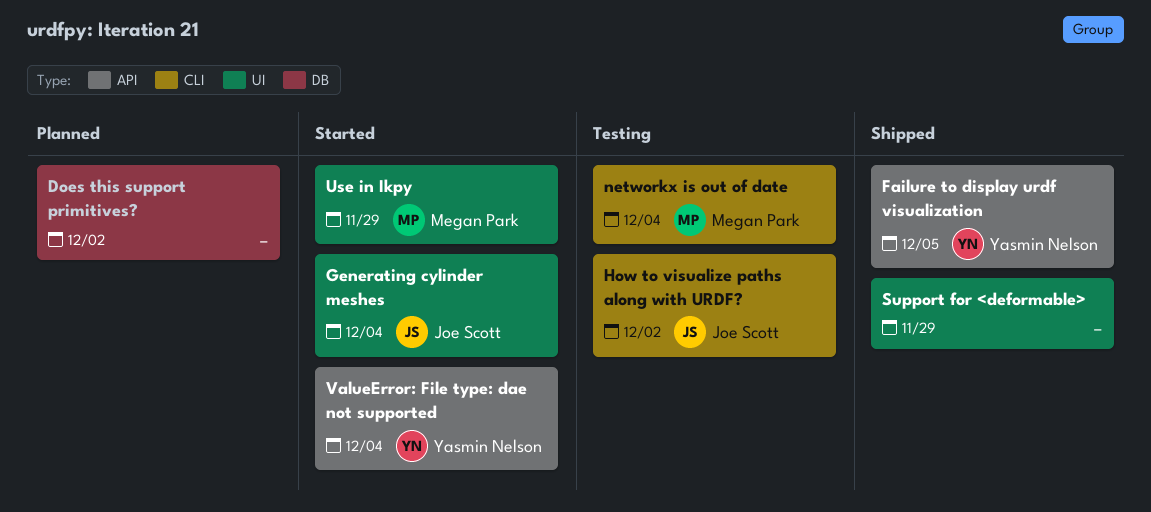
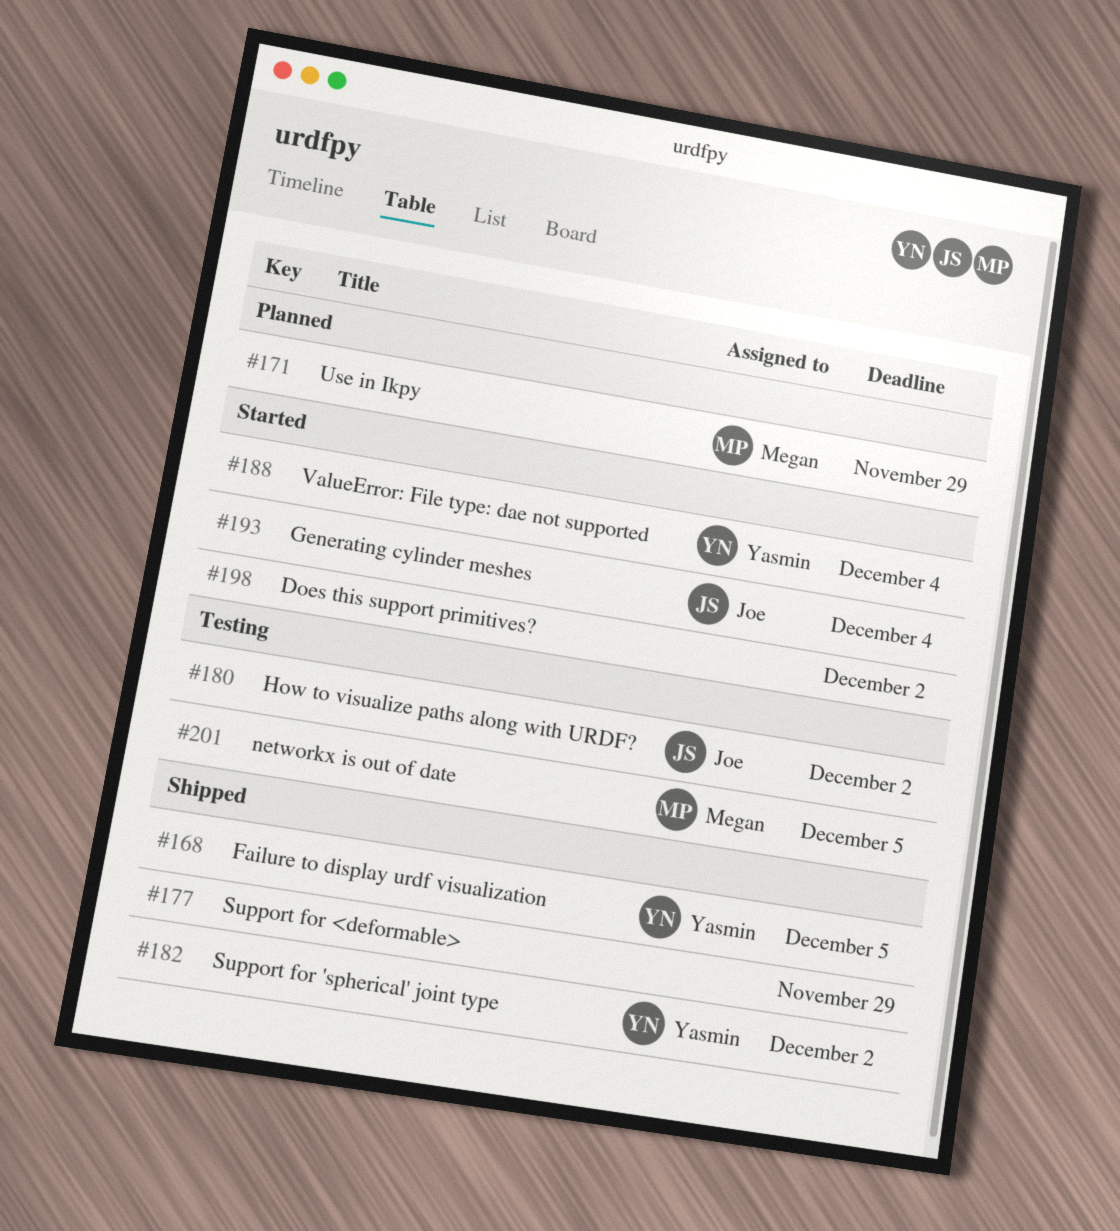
Does this support primitives?, status: Planned -> Started
networkx is out of date, due: Dec 4 -> Dec 5
Support for 'spherical' joint type: none -> present
Use in Ikpy, status: Started -> Planned

